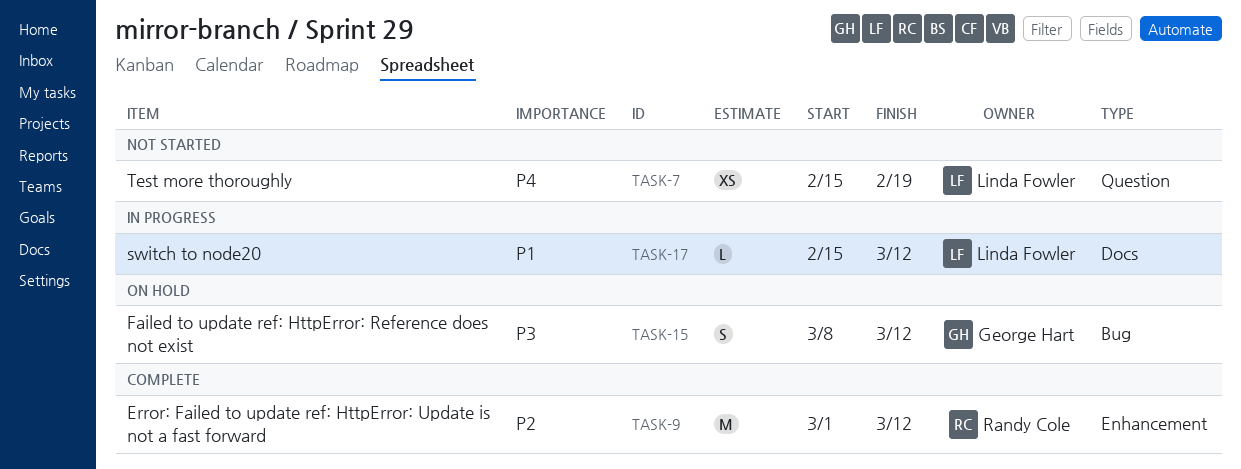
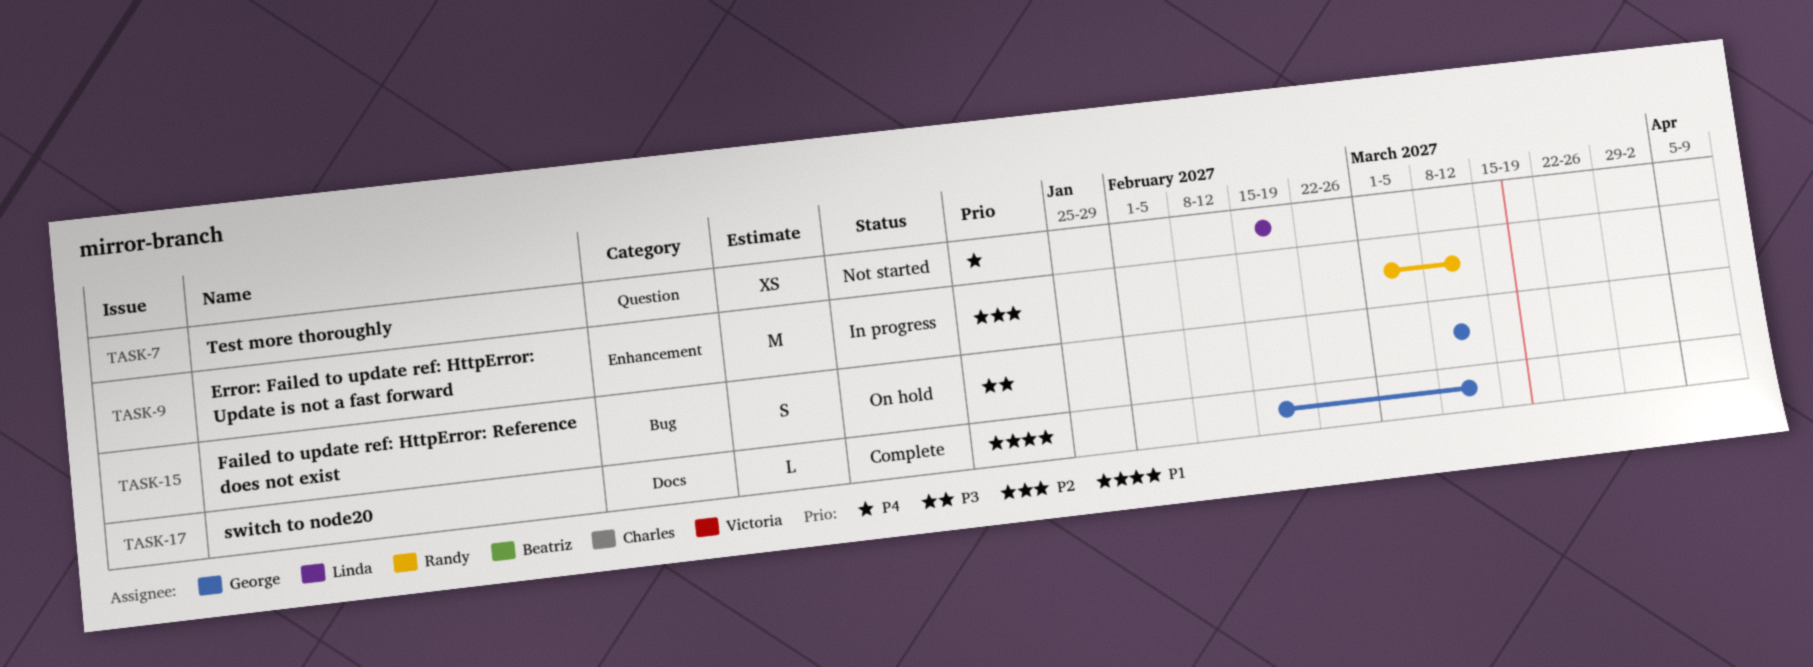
TASK-9, status: Complete -> In progress
TASK-17, status: In progress -> Complete
TASK-17, owner: Linda Fowler -> George Hart

